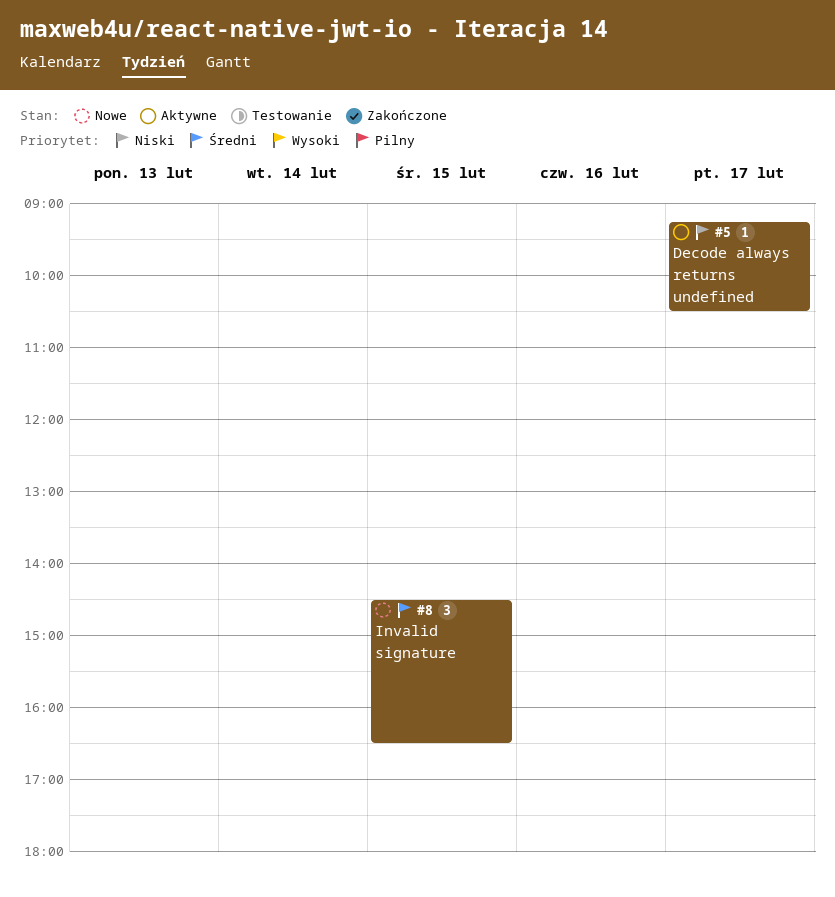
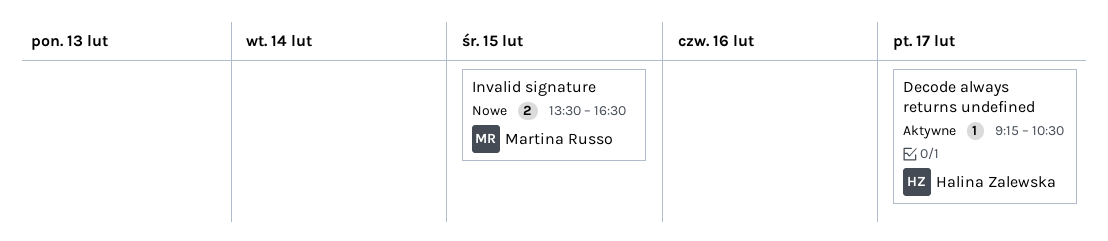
Invalid signature, estimate: 3 -> 2
Invalid signature, begins: 14:30 -> 13:30

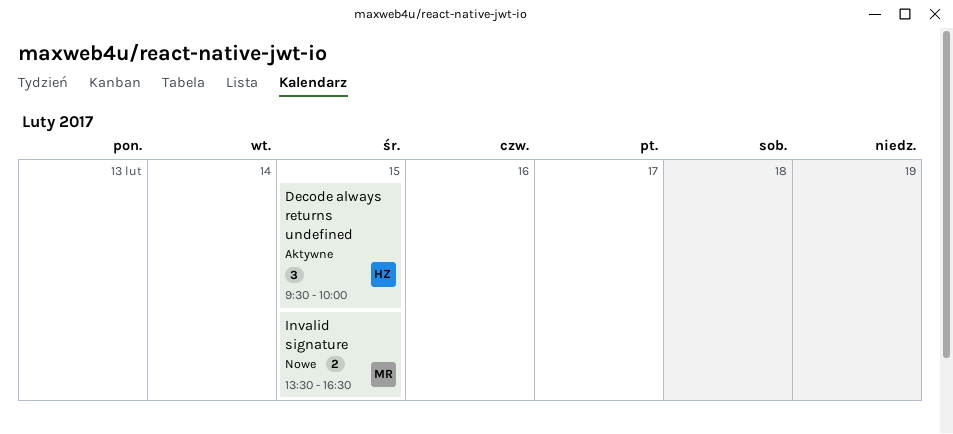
Decode always returns undefined, estimate: 1 -> 3
Decode always returns undefined, day: Feb 17 -> Feb 15
Decode always returns undefined, begins: 09:15 -> 09:30
Decode always returns undefined, ends: 10:30 -> 10:00

